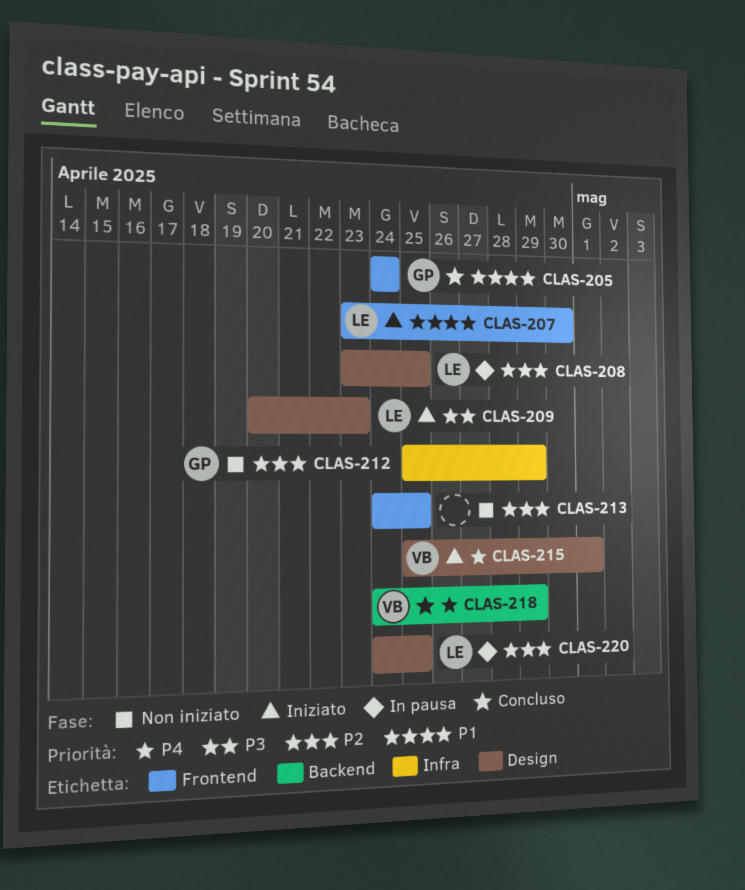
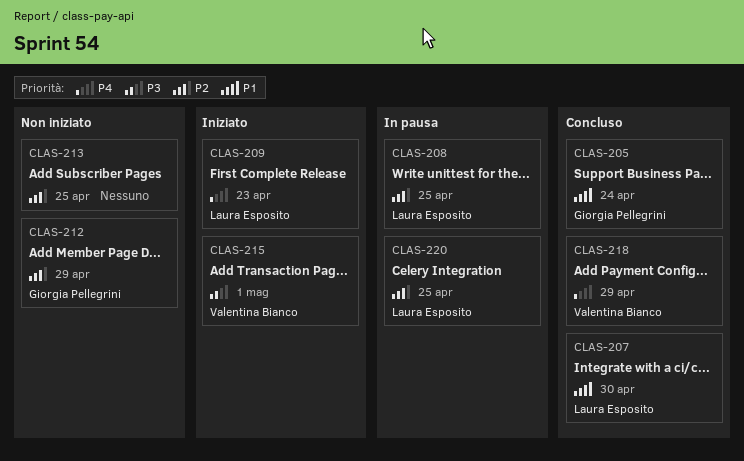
CLAS-207, status: Iniziato -> Concluso
CLAS-209, priority: P3 -> P4
CLAS-215, priority: P4 -> P3

